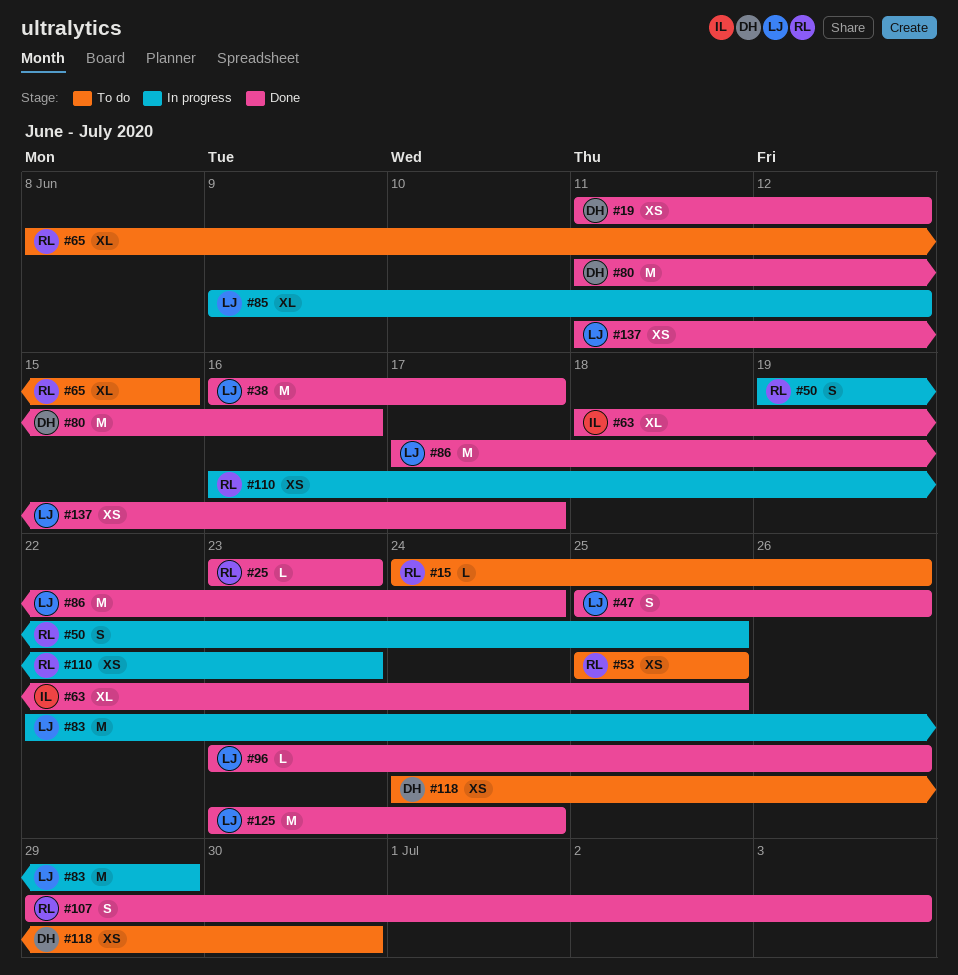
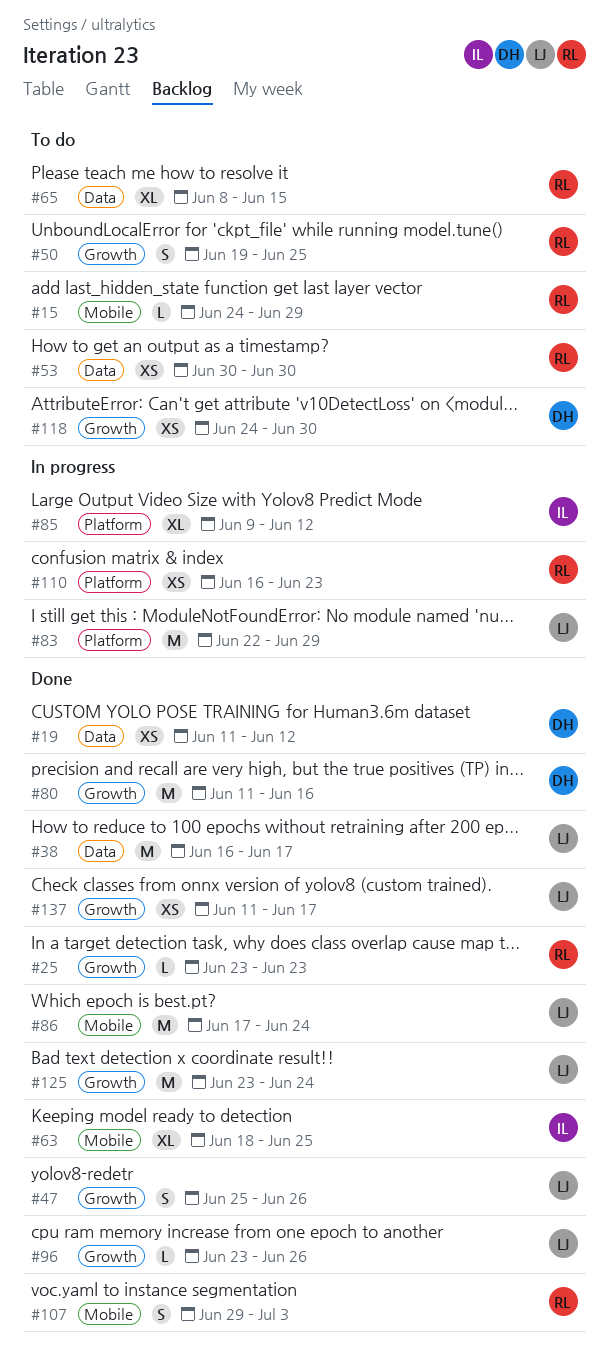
#15, due: Jun 26 -> Jun 29
#50, status: In progress -> To do
#53, start: Jun 25 -> Jun 30
#53, due: Jun 25 -> Jun 30
#85, owner: LJ -> IL

